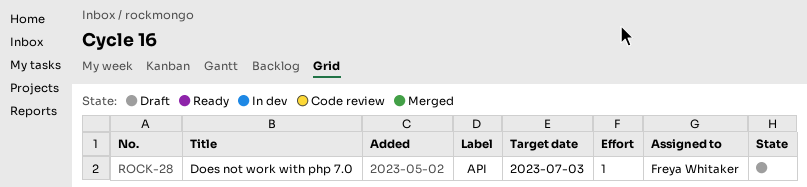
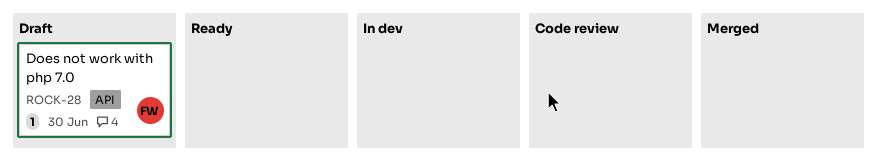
ROCK-28, due: Jul 3 -> Jun 30

